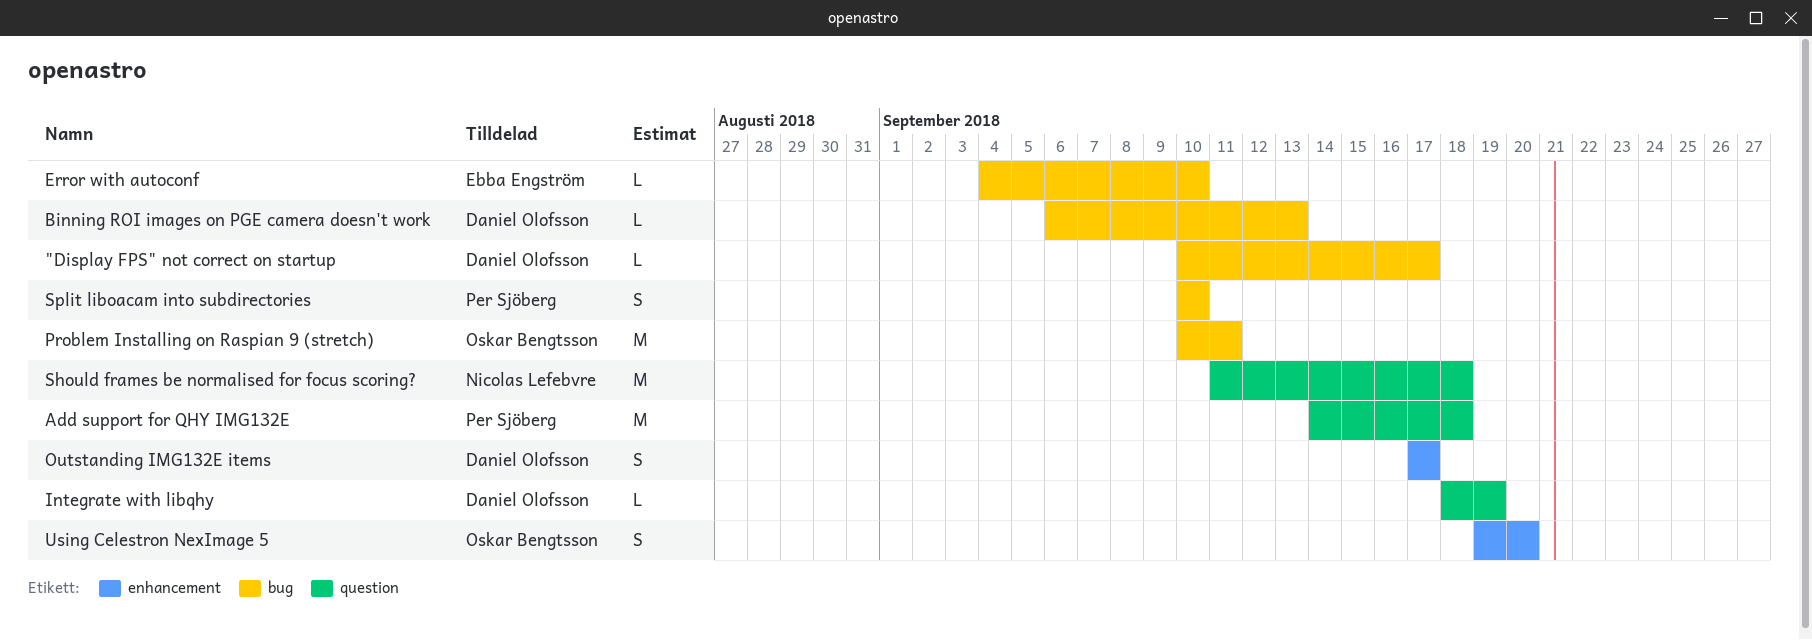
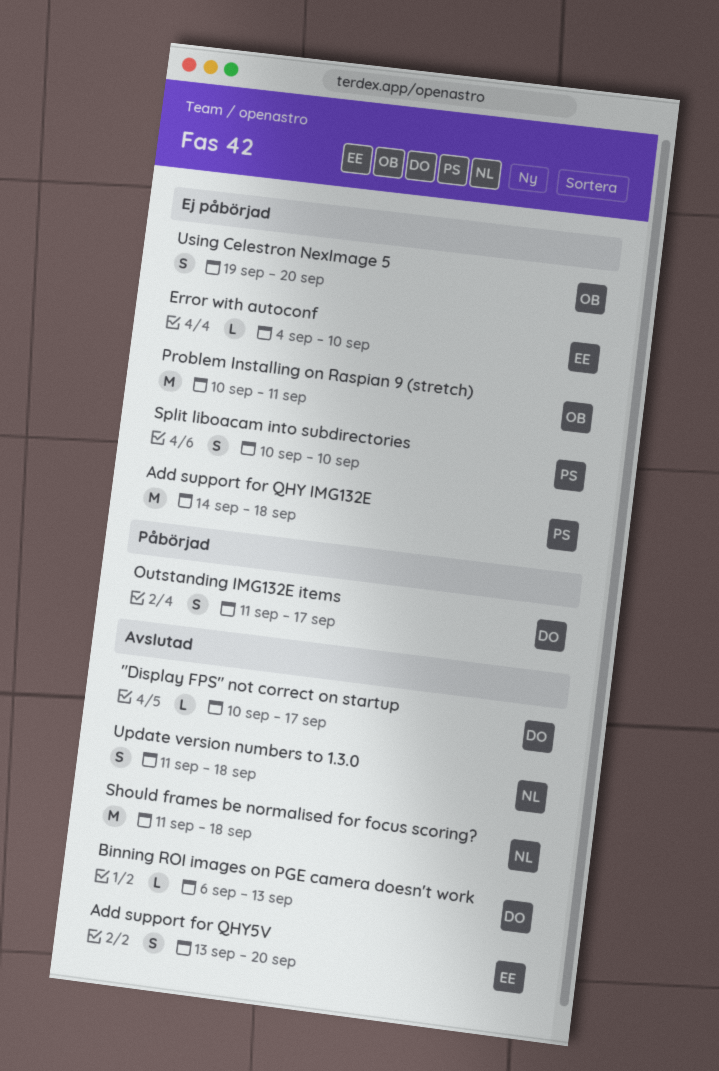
Add support for QHY5V: none -> present
Integrate with libqhy: present -> none
Outstanding IMG132E items, start: Sep 17 -> Sep 11
Update version numbers to 1.3.0: none -> present

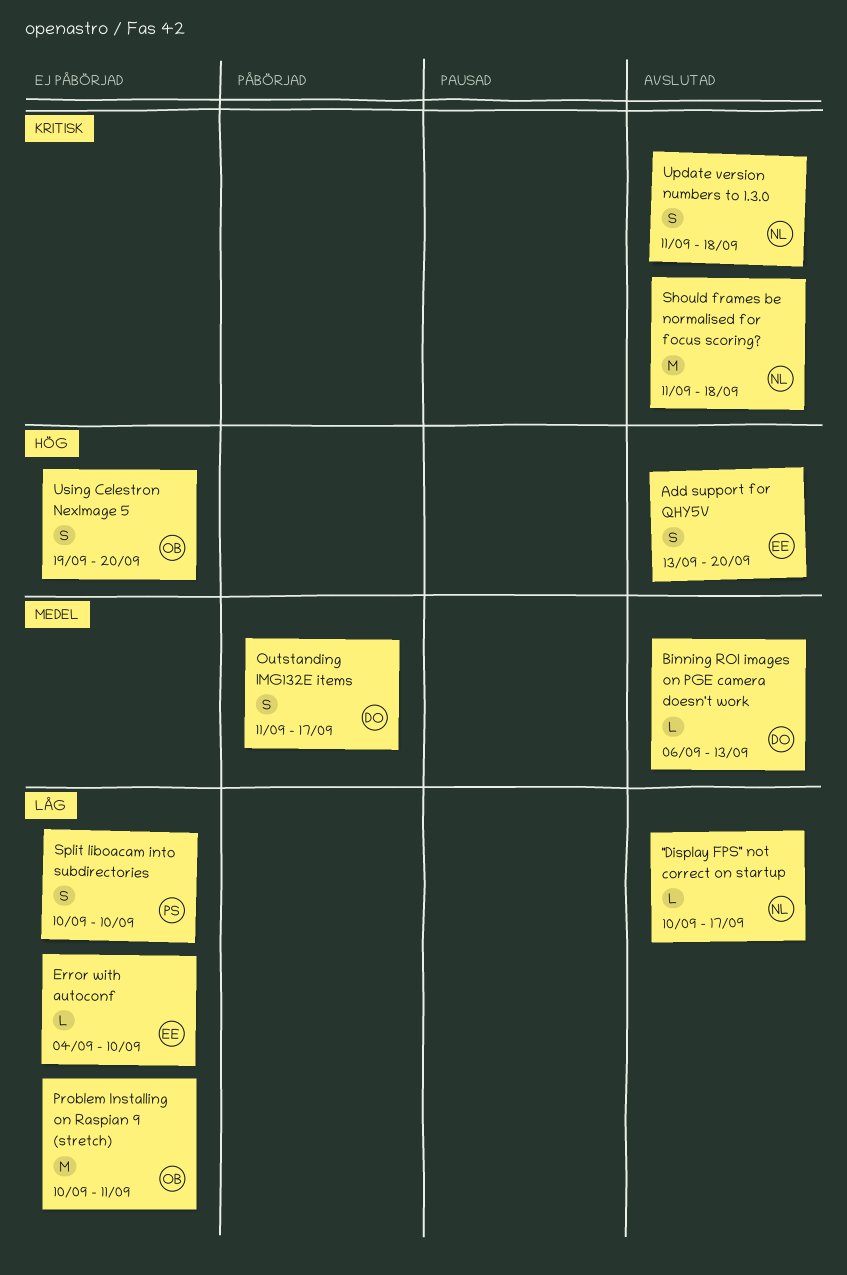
"Display FPS" not correct on startup, owner: DO -> NL
Add support for QHY IMG132E: present -> none

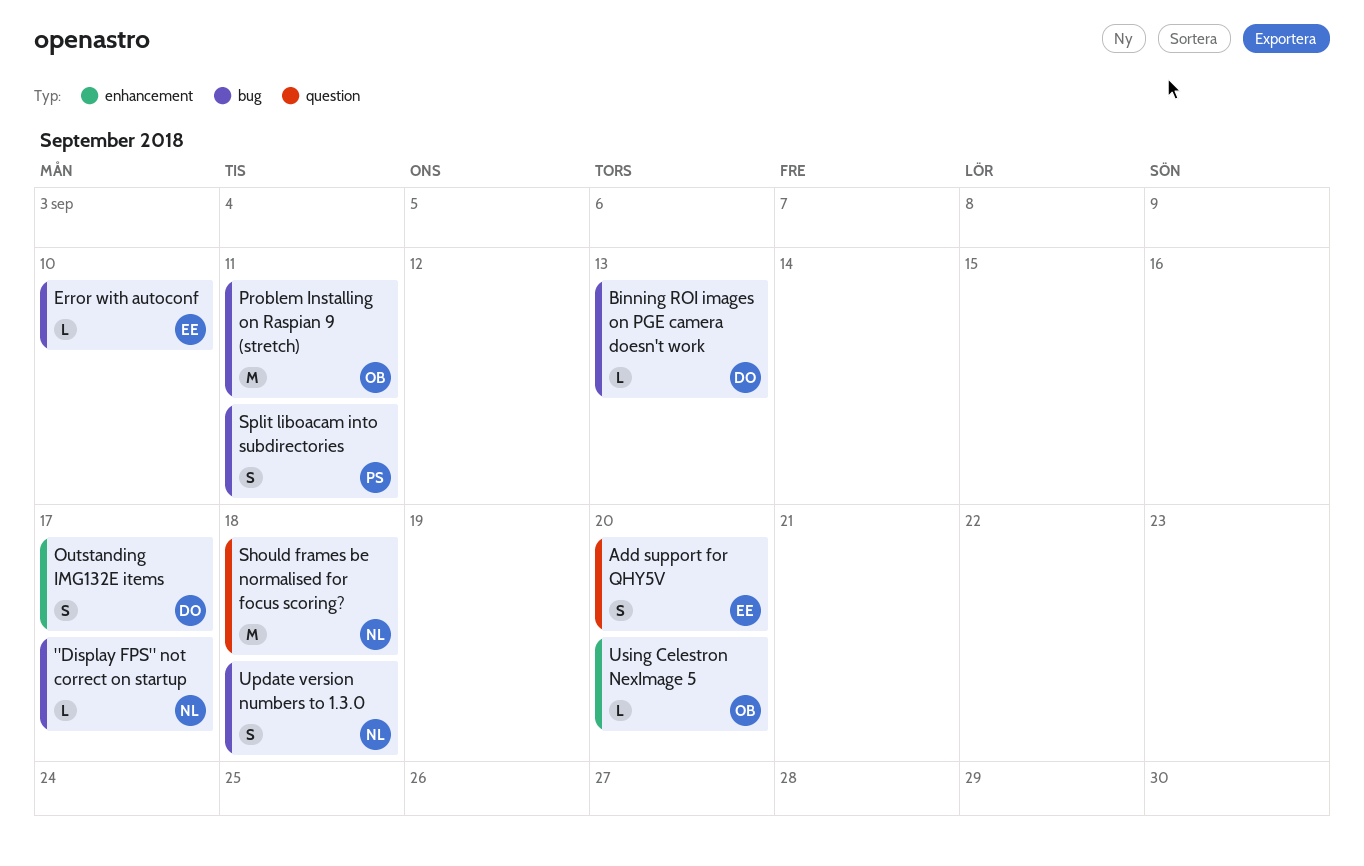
Split liboacam into subdirectories, due: Sep 10 -> Sep 11
Using Celestron NexImage 5, estimate: S -> L

